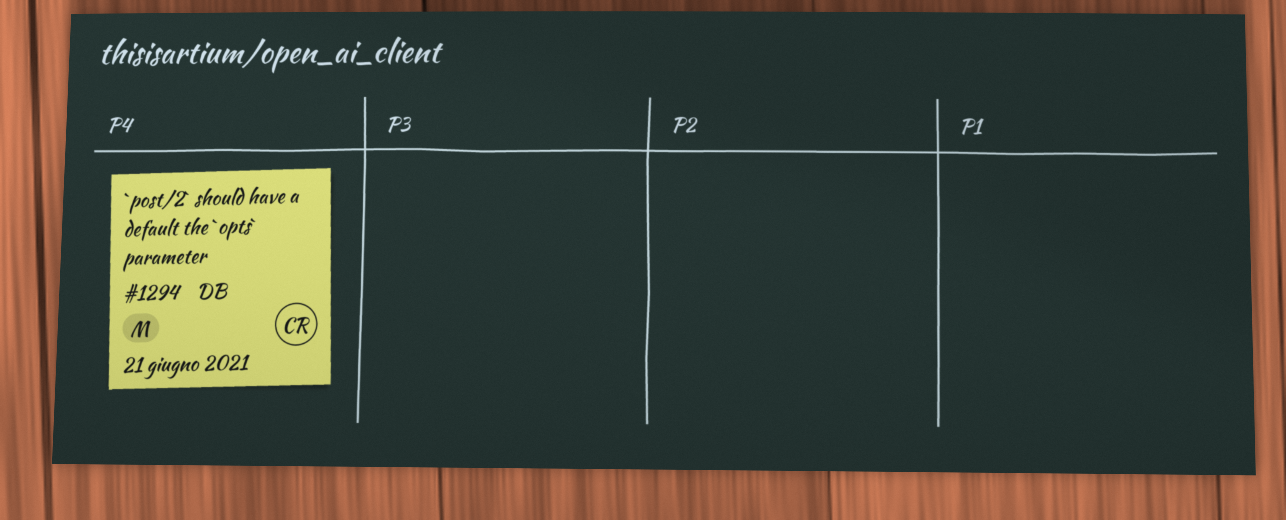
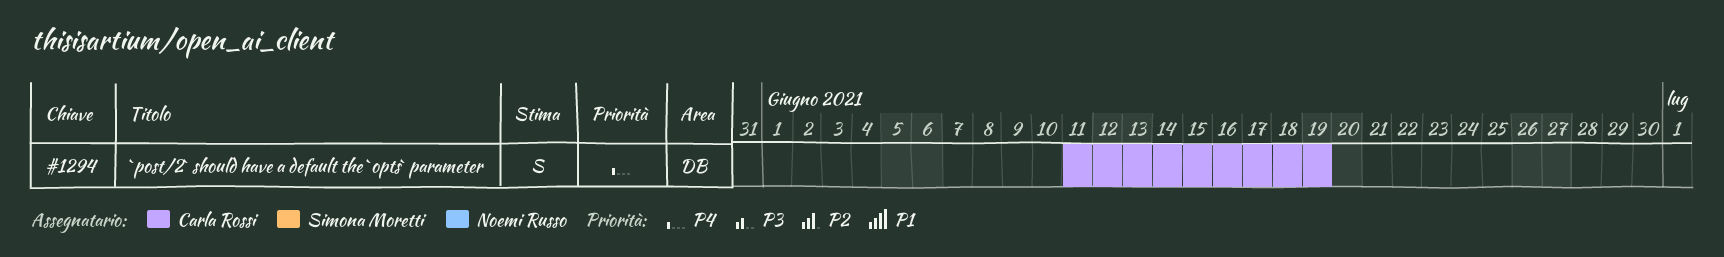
#1294, estimate: M -> S
#1294, due: Jun 21 -> Jun 19

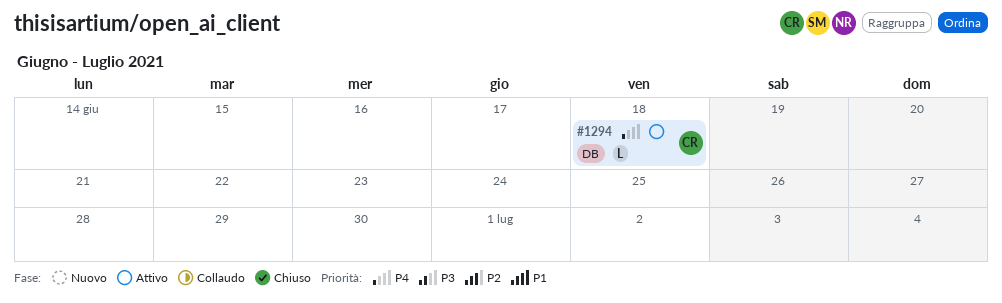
#1294, estimate: S -> L
#1294, due: Jun 19 -> Jun 18

